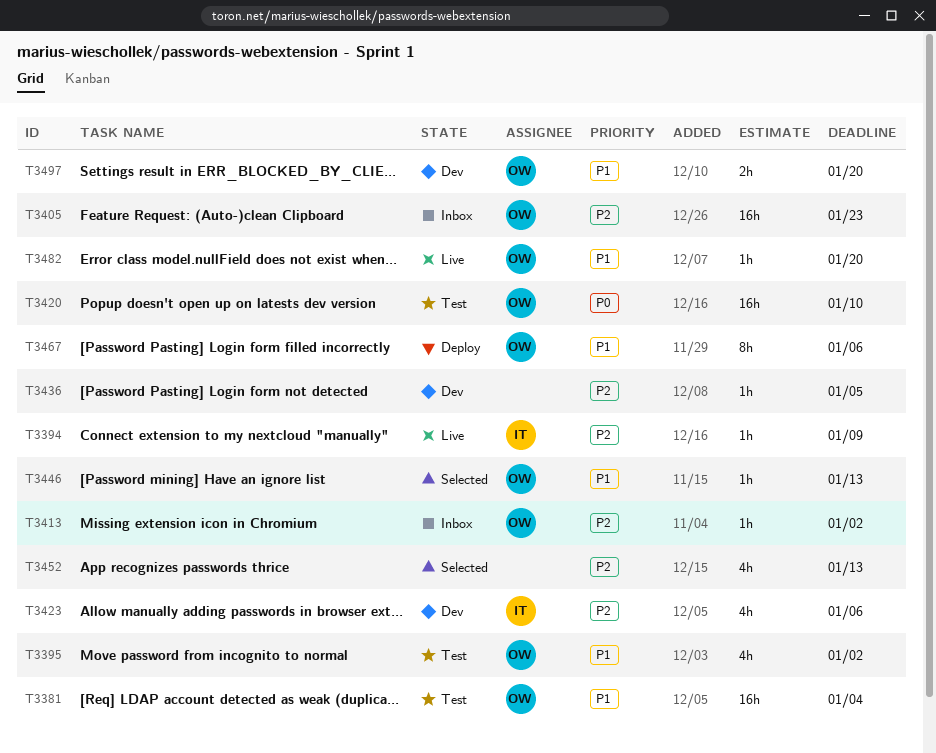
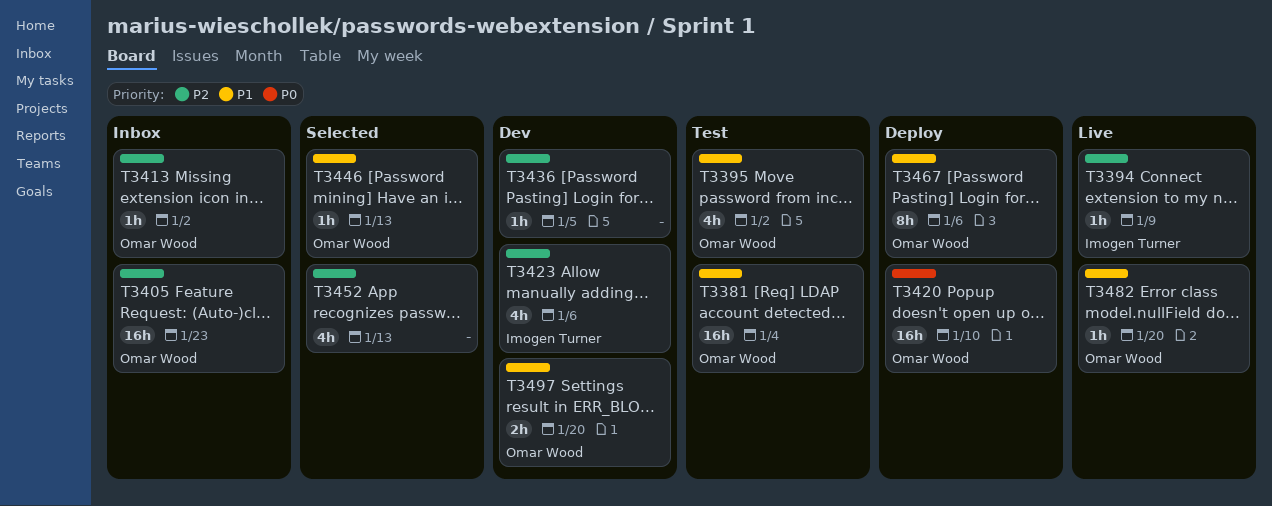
T3420, status: Test -> Deploy

